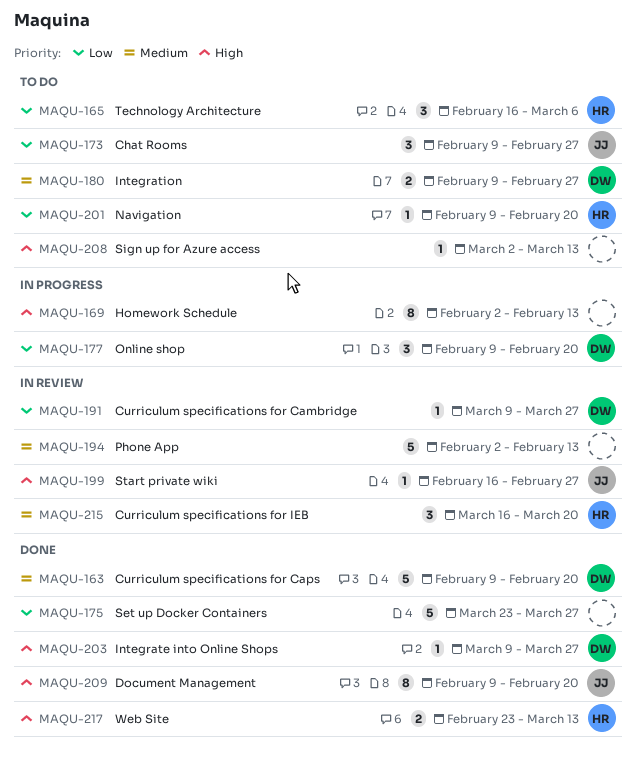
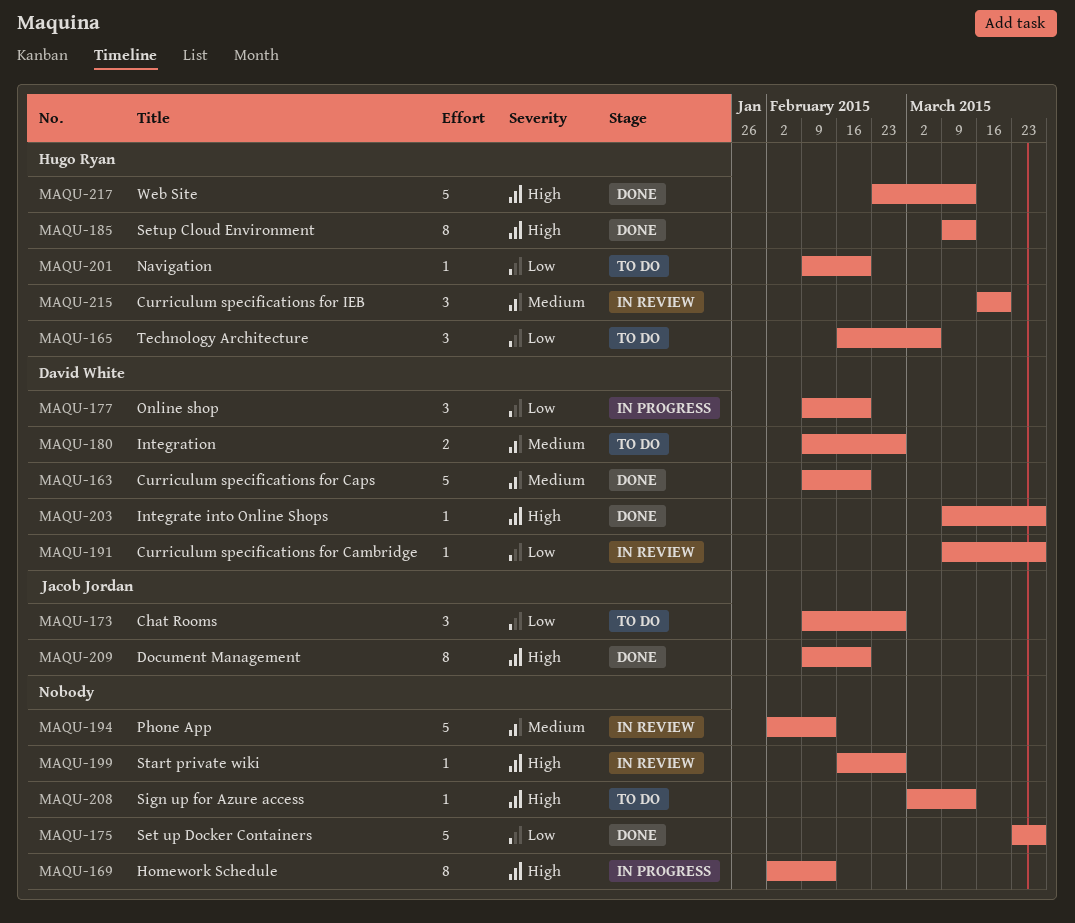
MAQU-185: none -> present
MAQU-199, owner: Jacob Jordan -> none
MAQU-217, estimate: 2 -> 5

